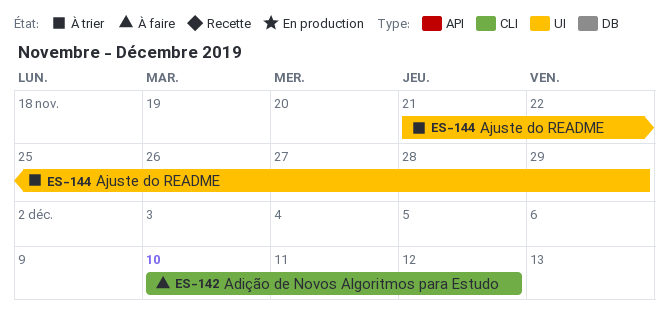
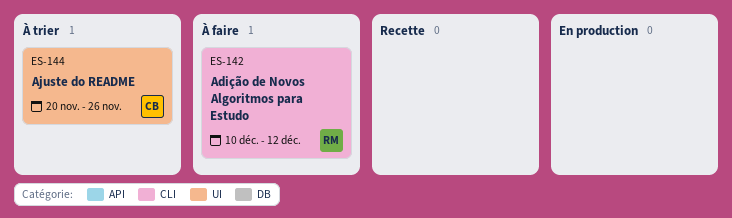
ES-144, start: Nov 21 -> Nov 20
ES-144, due: Nov 29 -> Nov 26

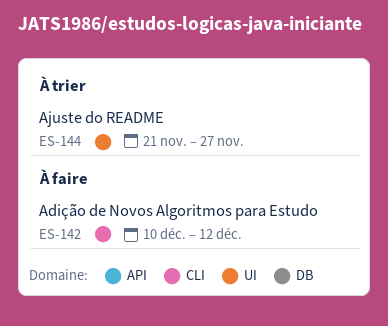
ES-144, start: Nov 20 -> Nov 21
ES-144, due: Nov 26 -> Nov 27

